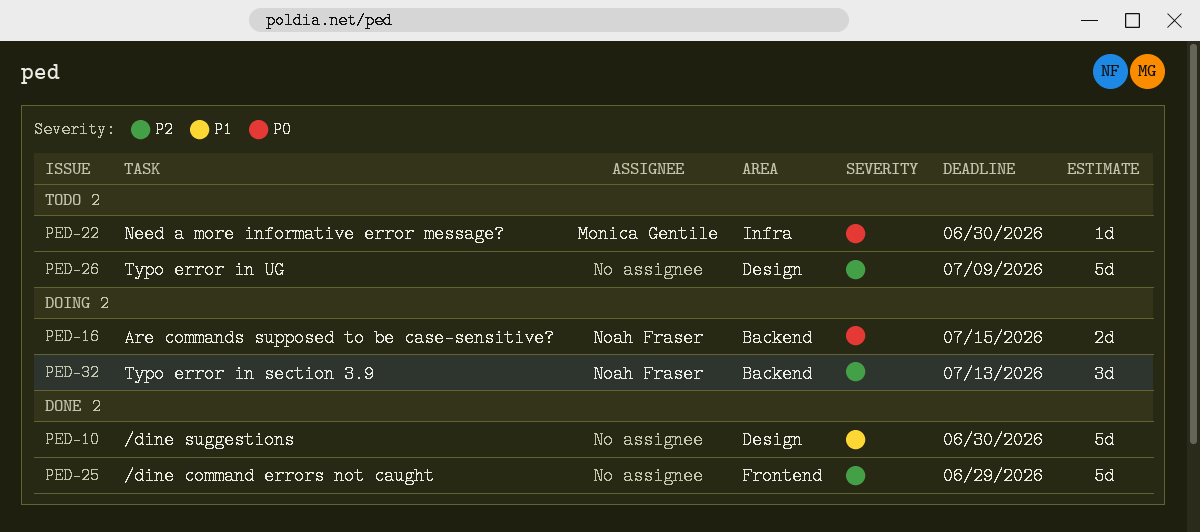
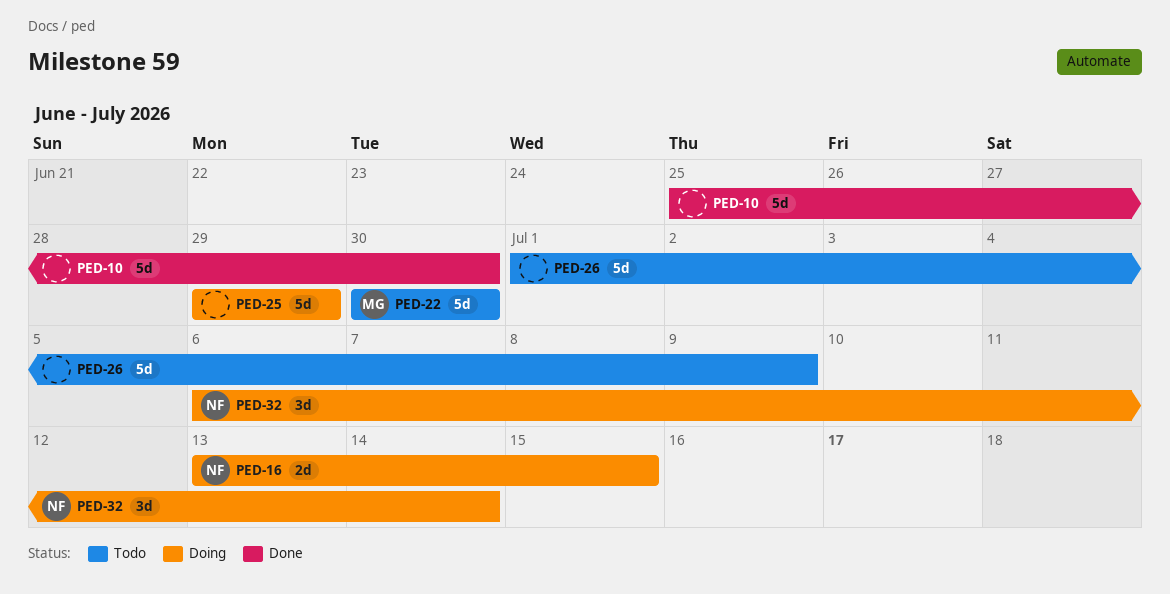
PED-22, estimate: 1d -> 5d
PED-25, status: Done -> Doing
PED-32, due: Jul 13 -> Jul 14

